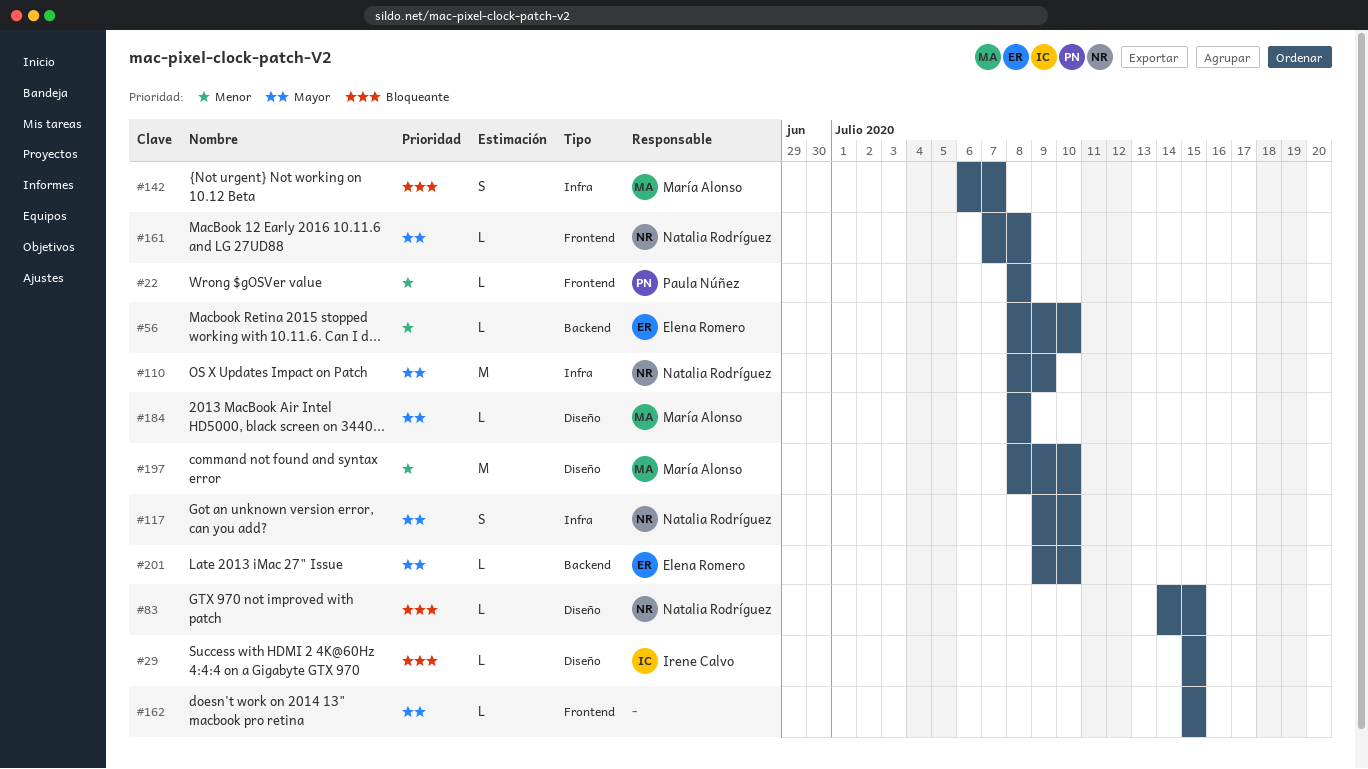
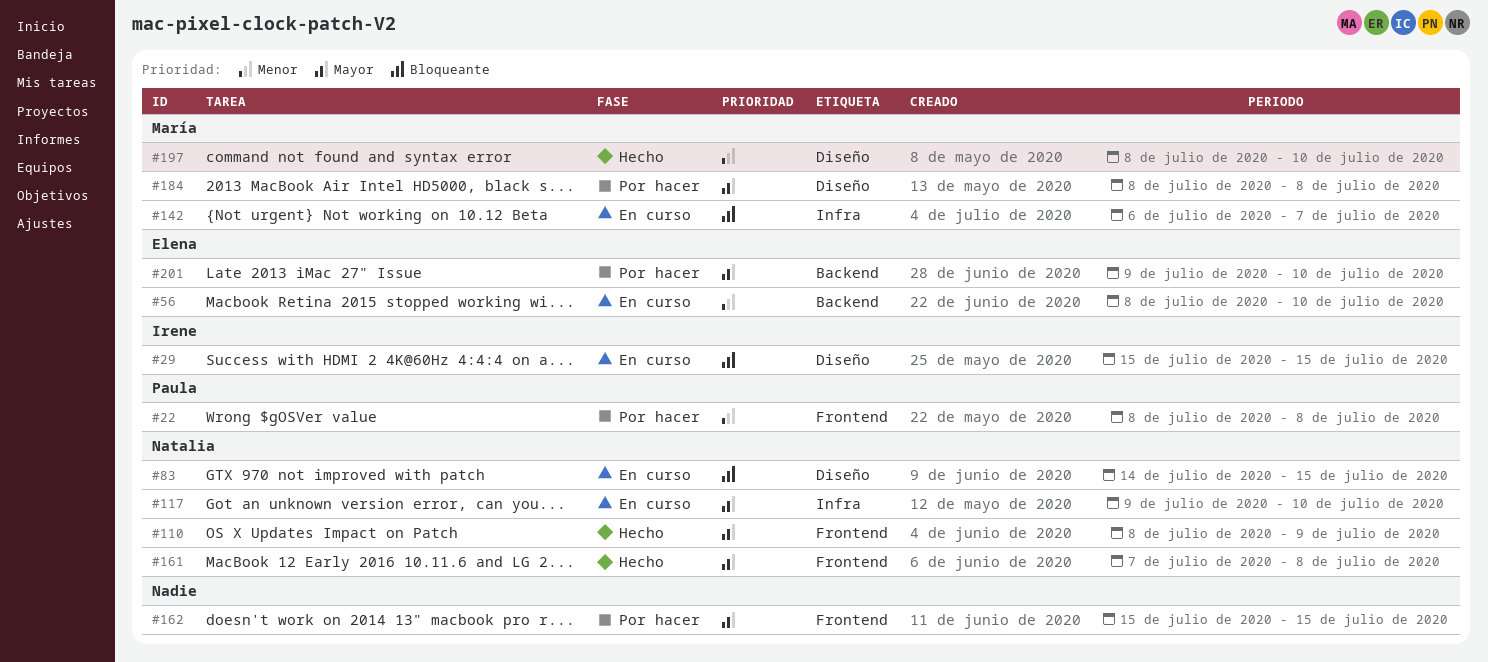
#110, label: Infra -> Frontend

